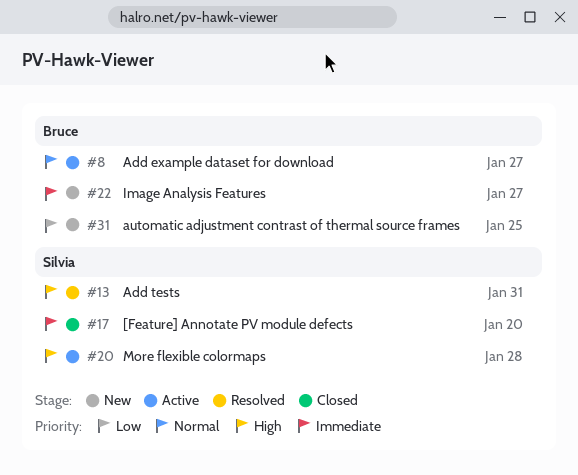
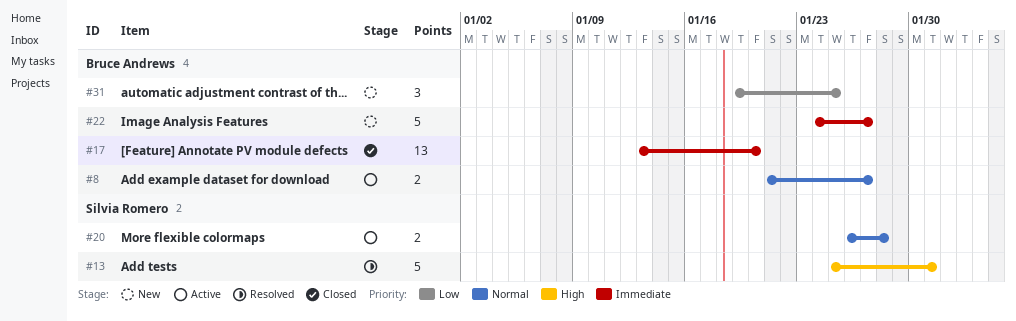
#17, owner: Silvia Romero -> Bruce Andrews
#20, priority: High -> Normal

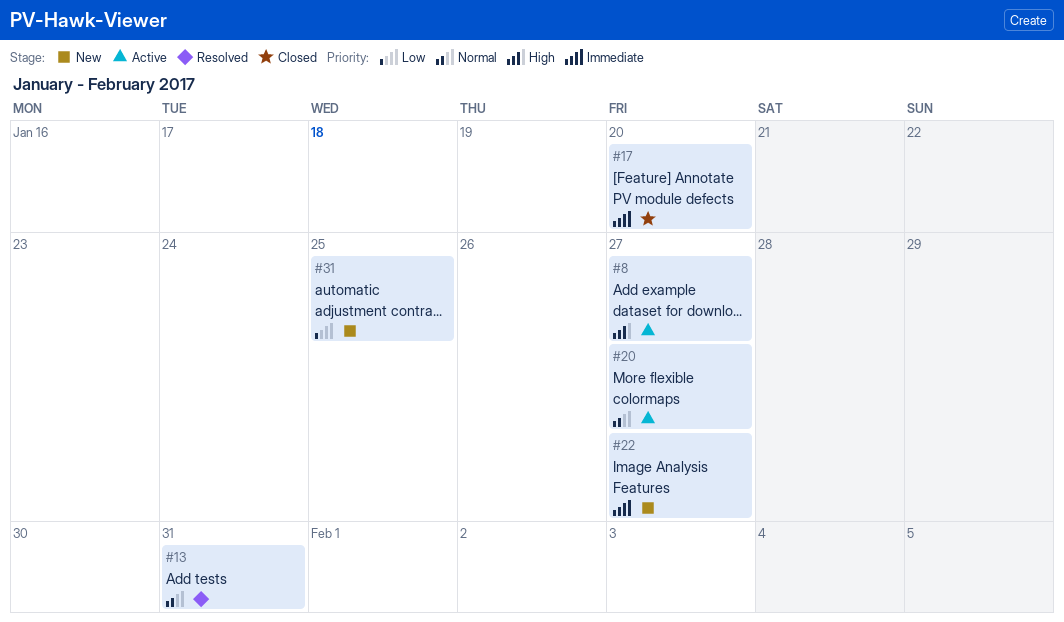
#8, priority: Normal -> High
#13, priority: High -> Normal
#20, due: Jan 28 -> Jan 27

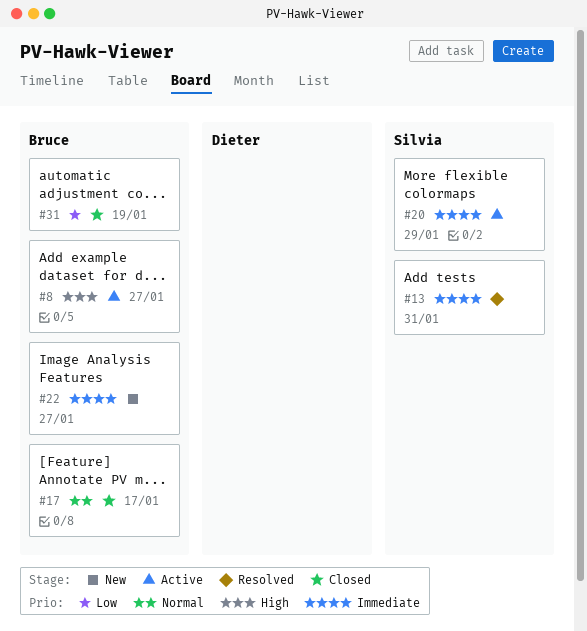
#13, priority: Normal -> Immediate
#17, priority: Immediate -> Normal
#17, due: Jan 20 -> Jan 17
#20, priority: Normal -> Immediate
#20, due: Jan 27 -> Jan 29
#31, status: New -> Closed
#31, due: Jan 25 -> Jan 19

